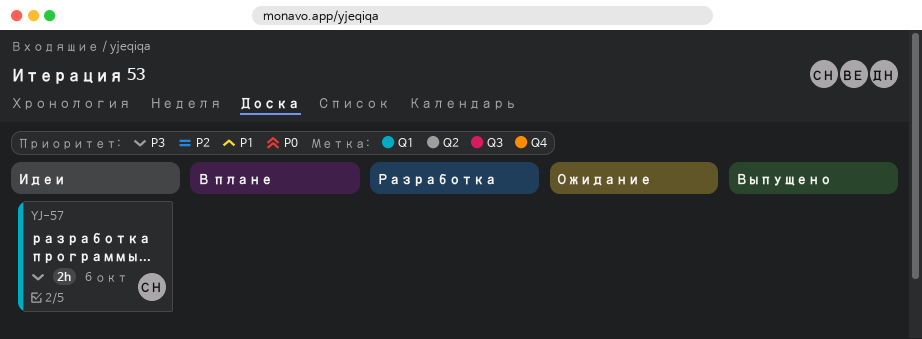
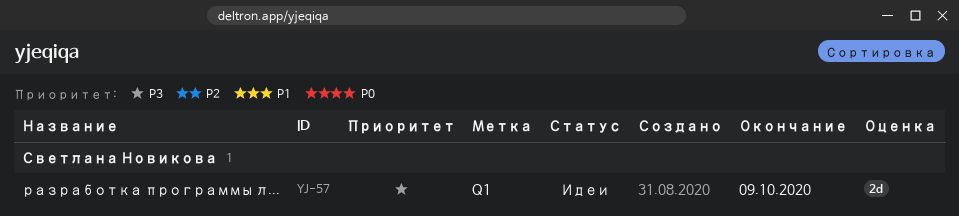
YJ-57, estimate: 2h -> 2d
YJ-57, due: Oct 6 -> Oct 9

